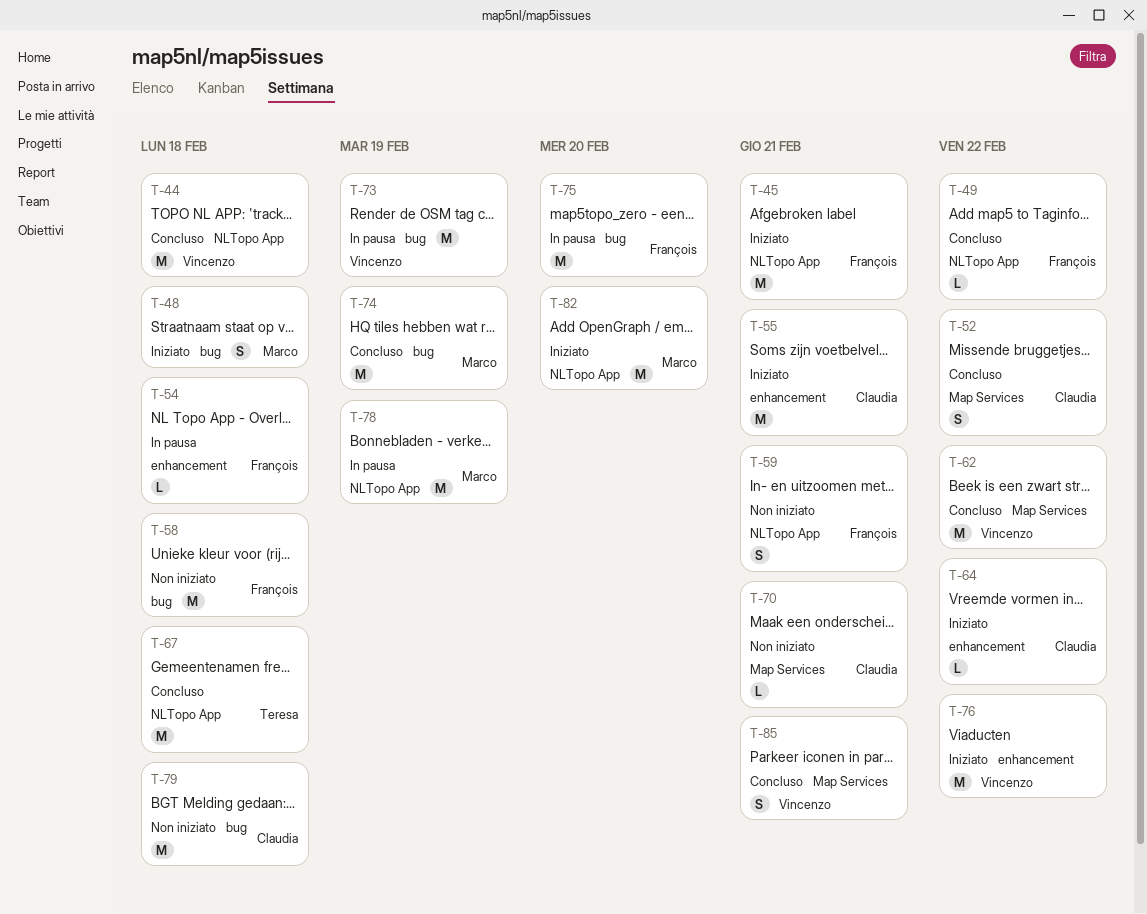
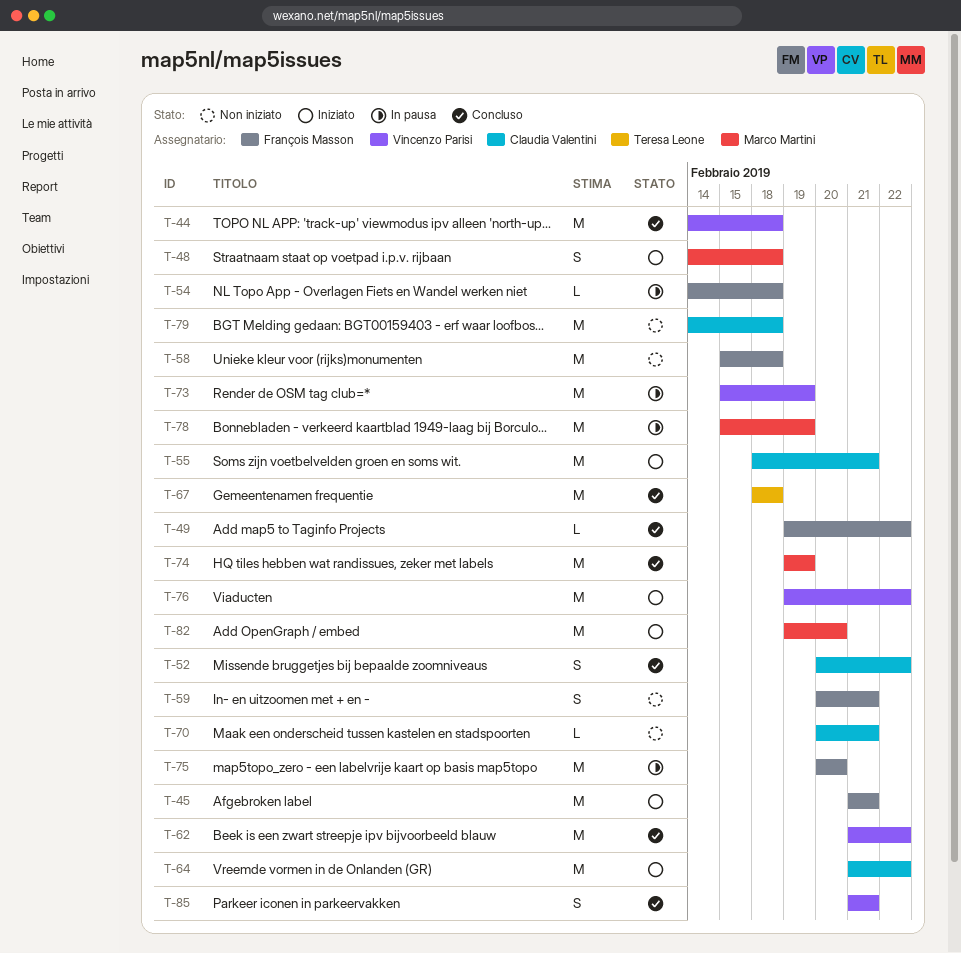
T-64, estimate: L -> M

